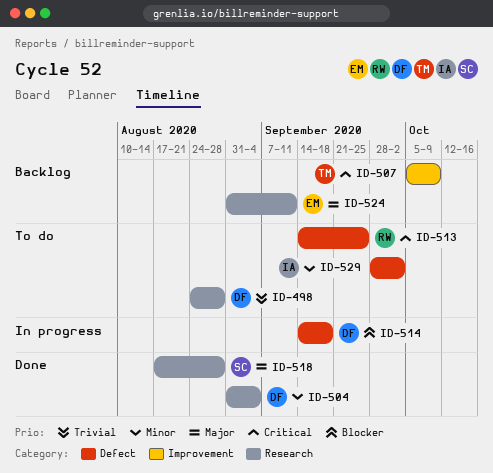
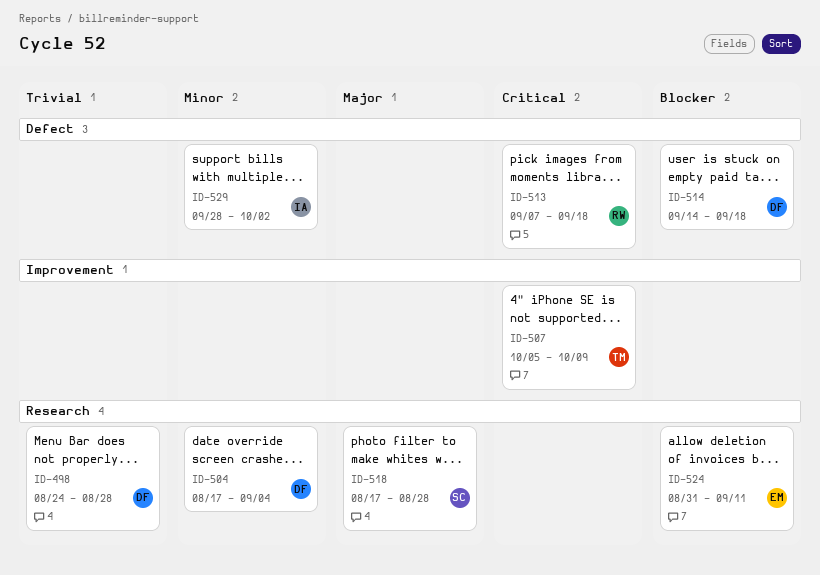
ID-504, start: Aug 31 -> Aug 17
ID-513, start: Sep 14 -> Sep 7
ID-513, due: Sep 25 -> Sep 18
ID-524, priority: Major -> Blocker

